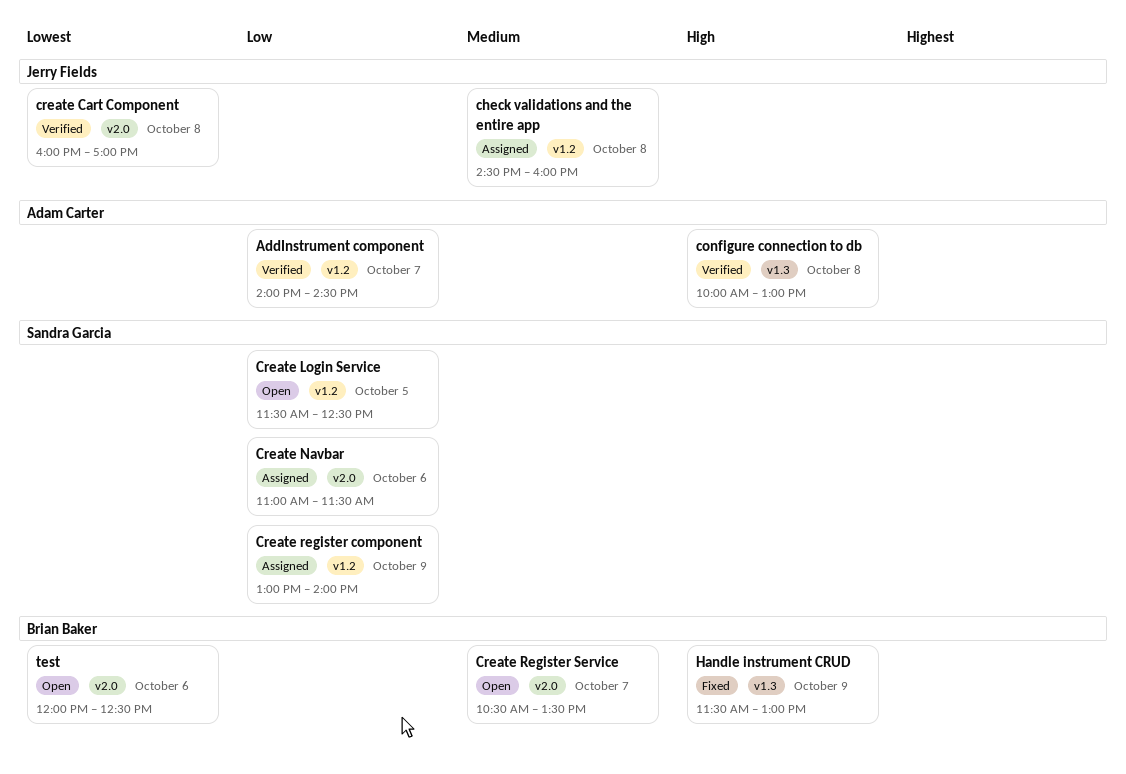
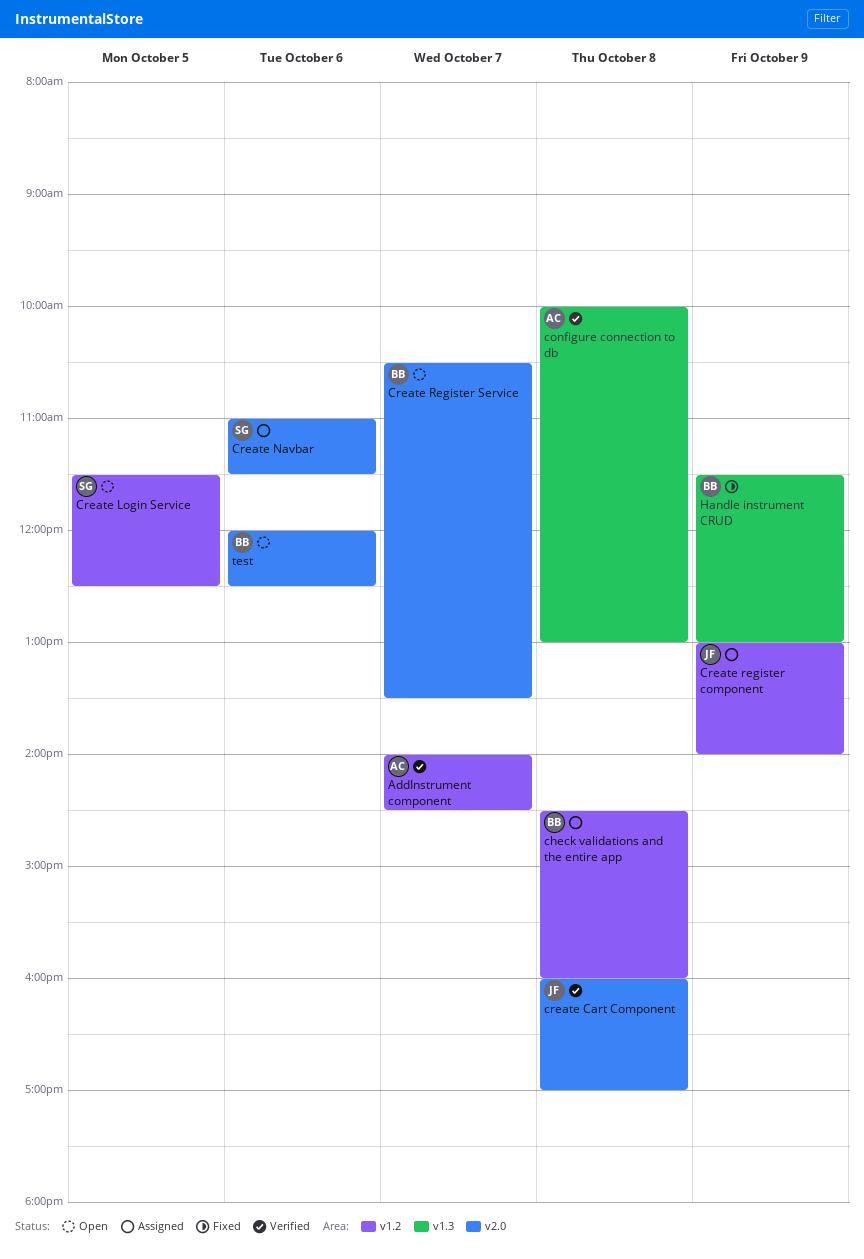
check validations and the entire app, owner: Jerry Fields -> Brian Baker
Create register component, owner: Sandra Garcia -> Jerry Fields

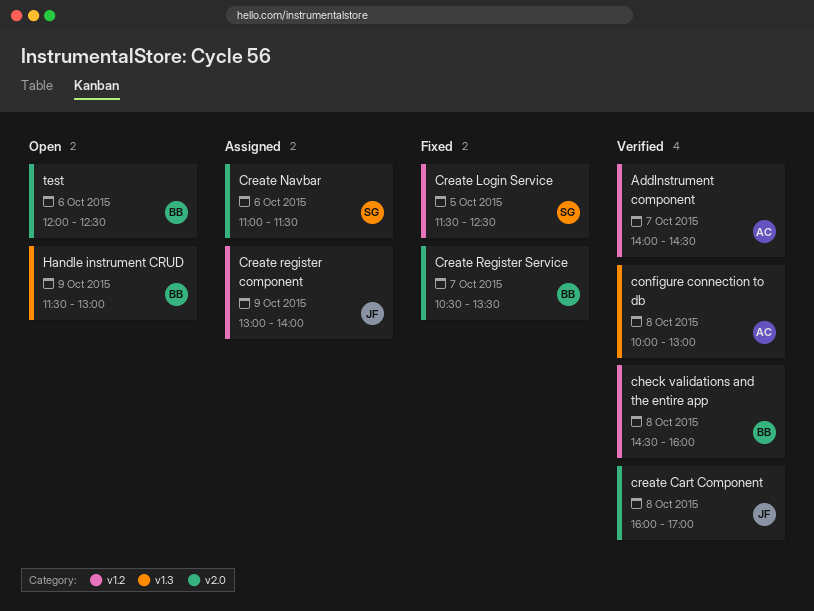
check validations and the entire app, status: Assigned -> Verified
Create Login Service, status: Open -> Fixed
Create Register Service, status: Open -> Fixed
Handle instrument CRUD, status: Fixed -> Open

